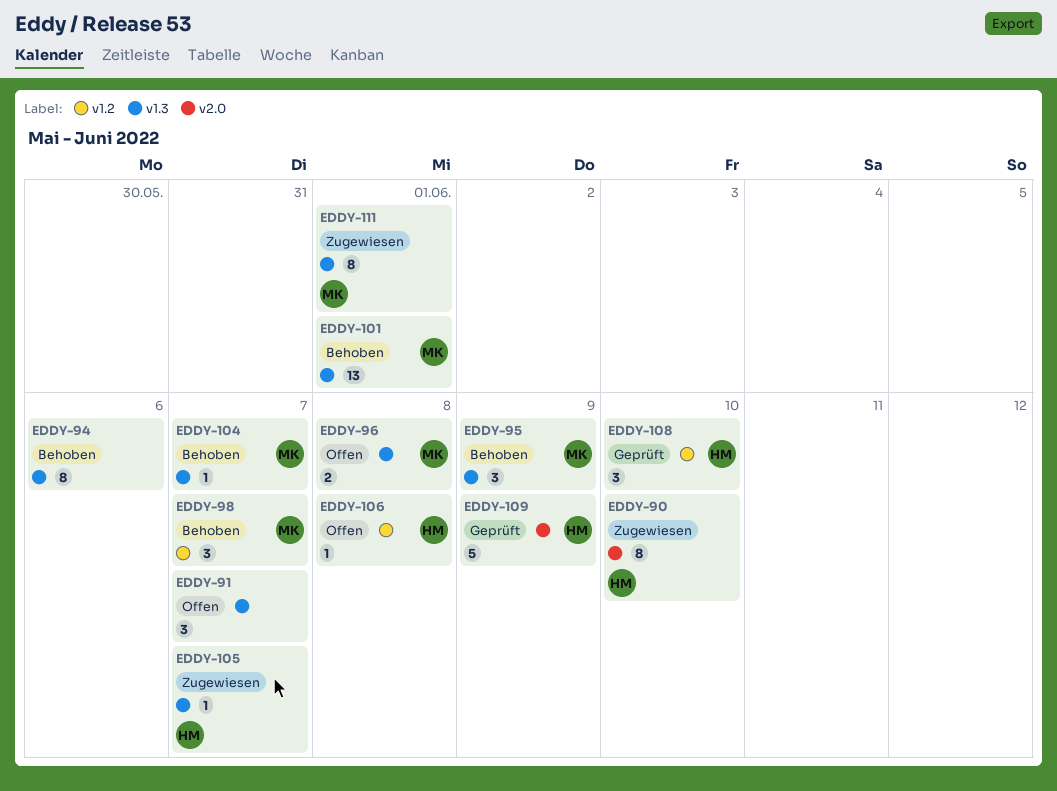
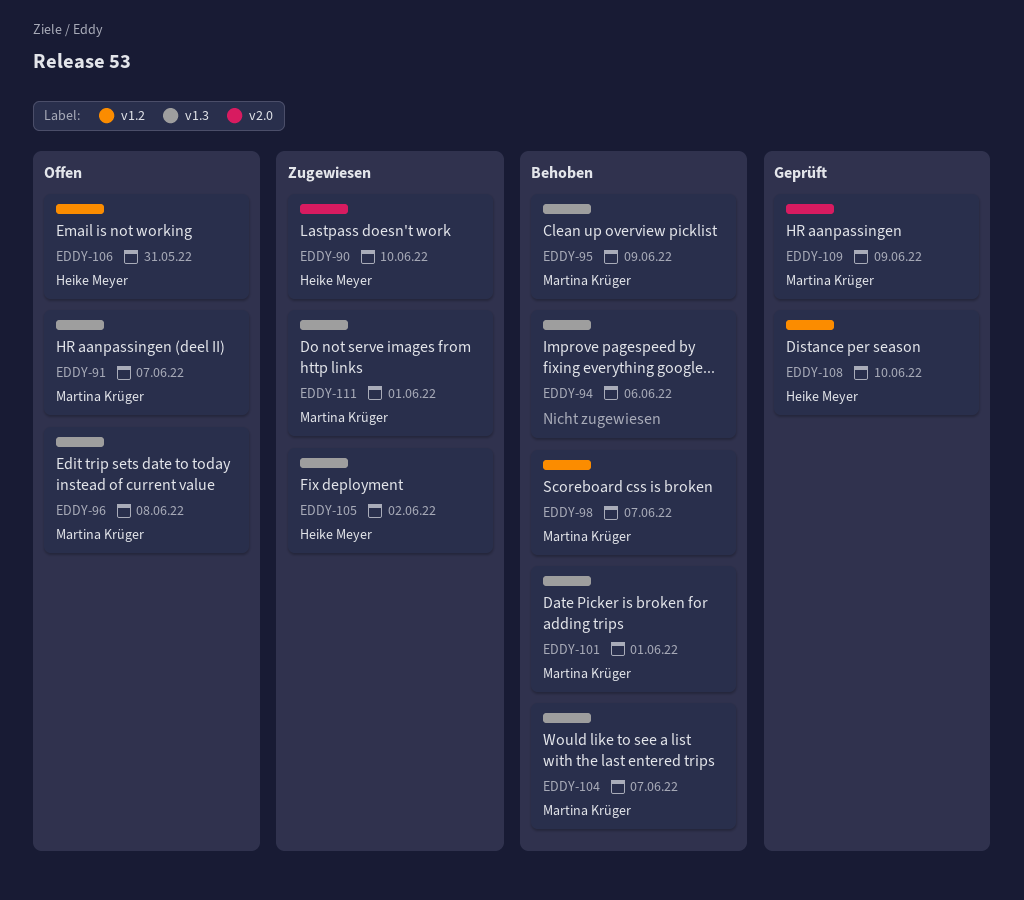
EDDY-91, owner: none -> Martina Krüger
EDDY-105, due: Jun 7 -> Jun 2
EDDY-106, due: Jun 8 -> May 31
EDDY-109, owner: Heike Meyer -> Martina Krüger

